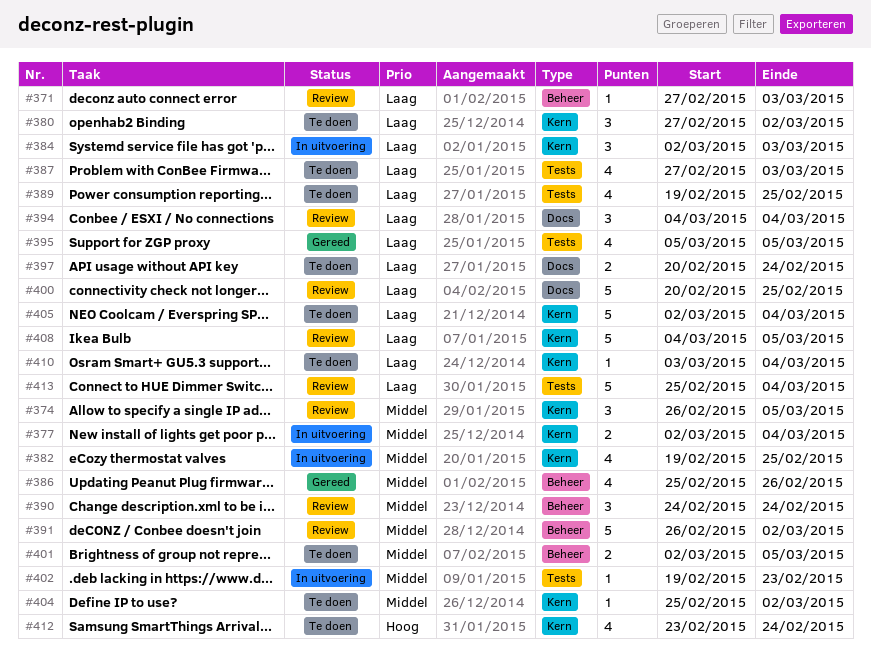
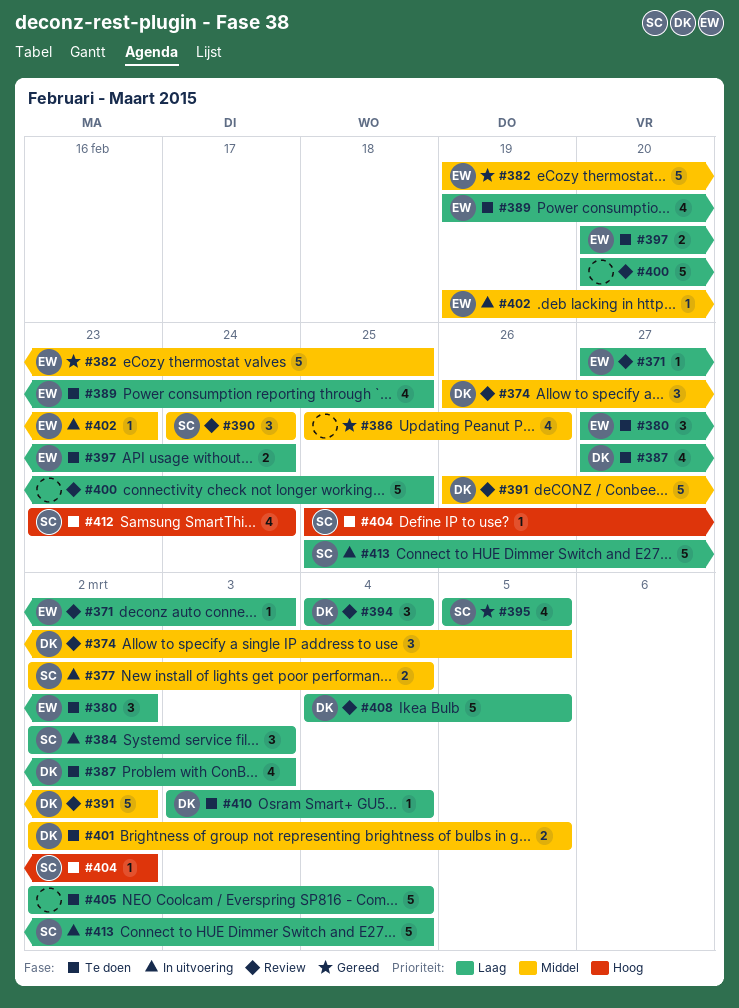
#382, status: In uitvoering -> Gereed
#382, estimate: 4 -> 5
#404, priority: Middel -> Hoog
#413, status: Review -> In uitvoering

